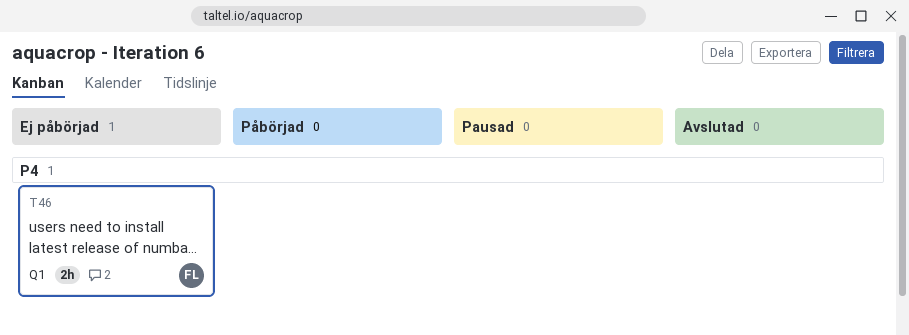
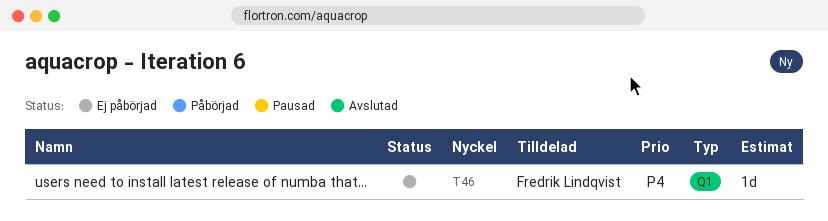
T46, estimate: 2h -> 1d

